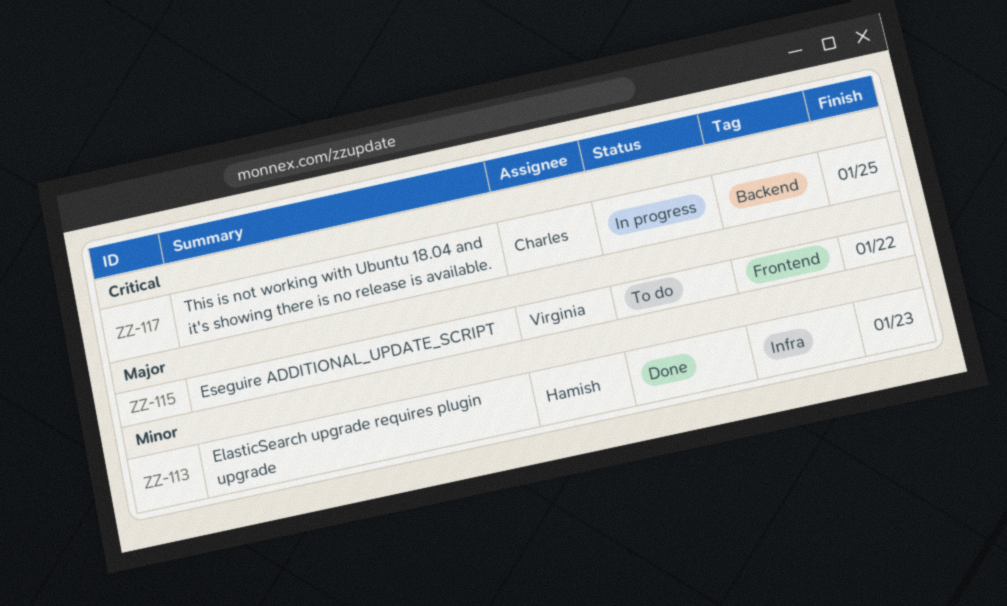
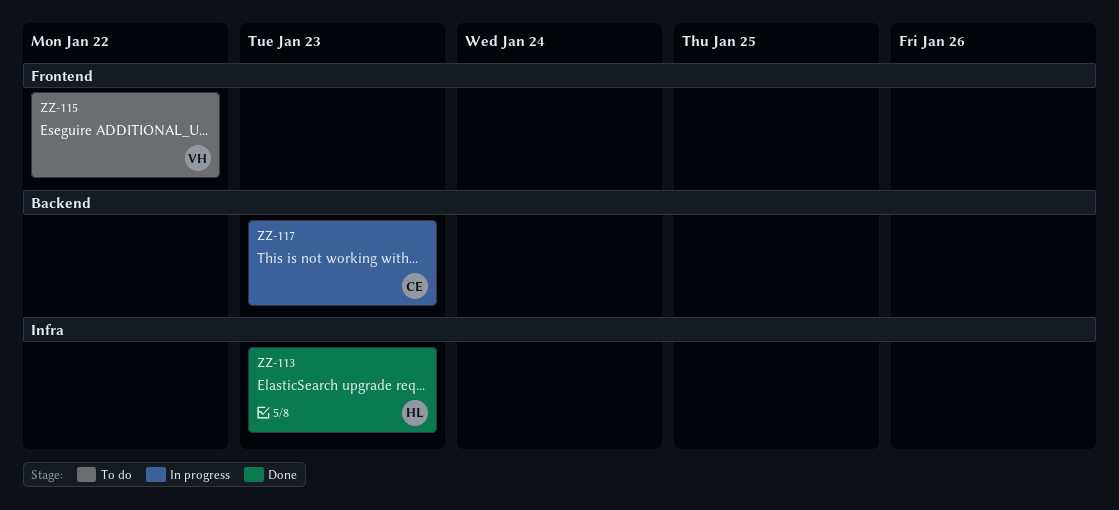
ZZ-117, due: Jan 25 -> Jan 23

